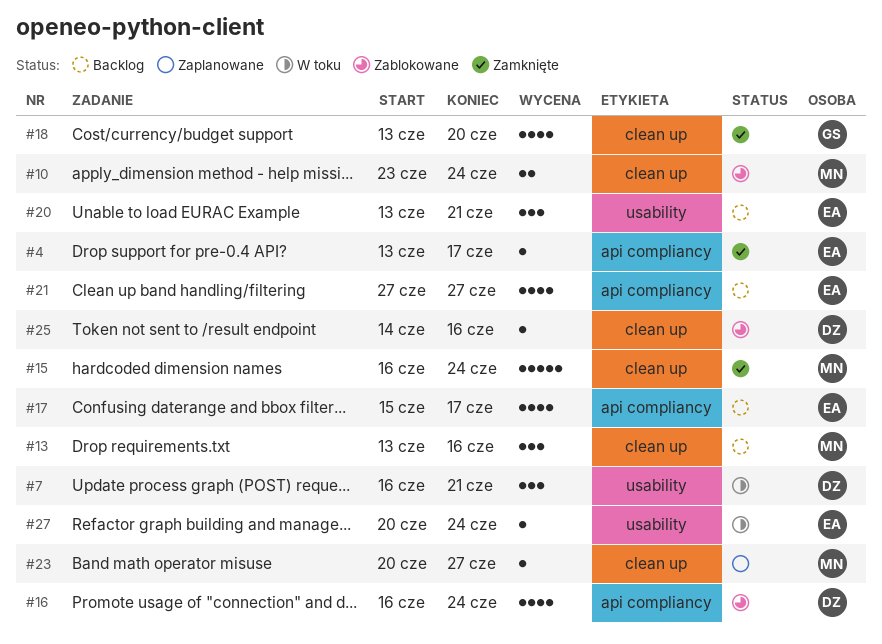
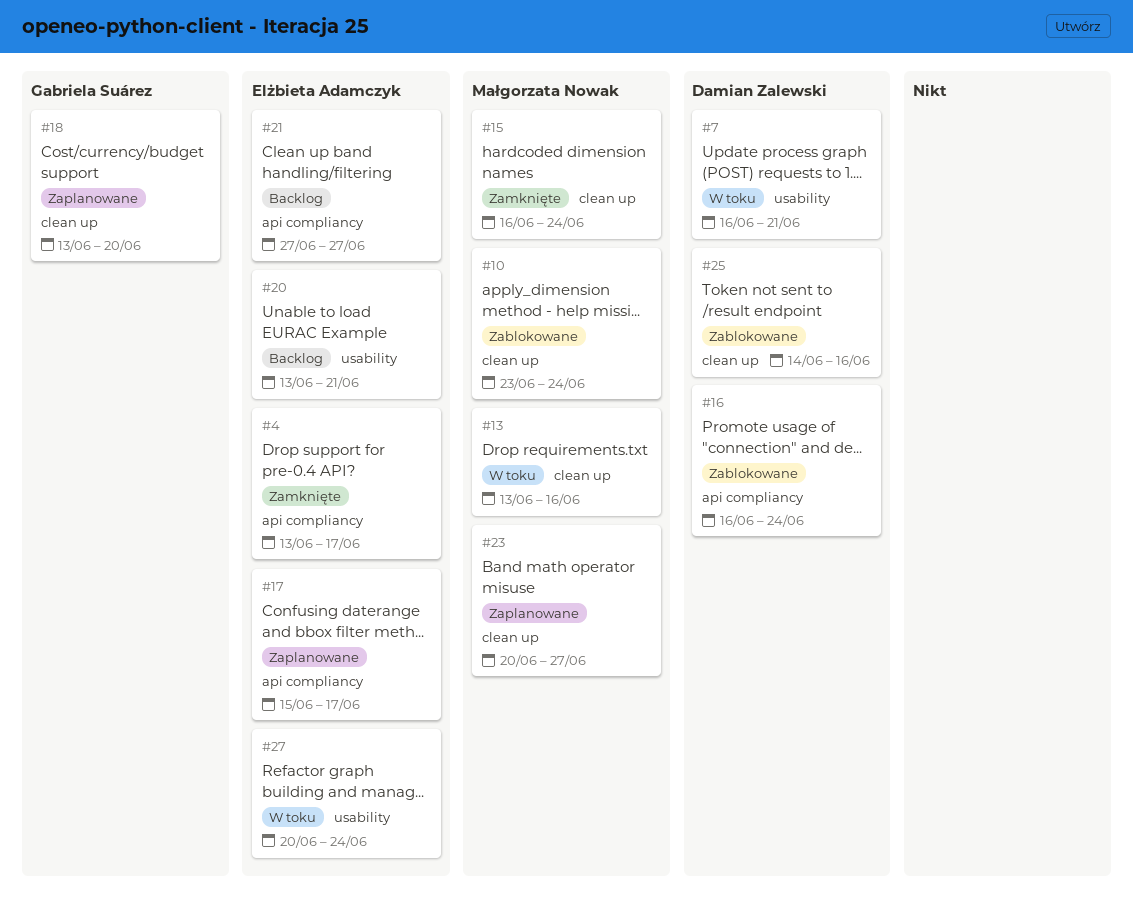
#13, status: Backlog -> W toku
#17, status: Backlog -> Zaplanowane
#18, status: Zamknięte -> Zaplanowane

